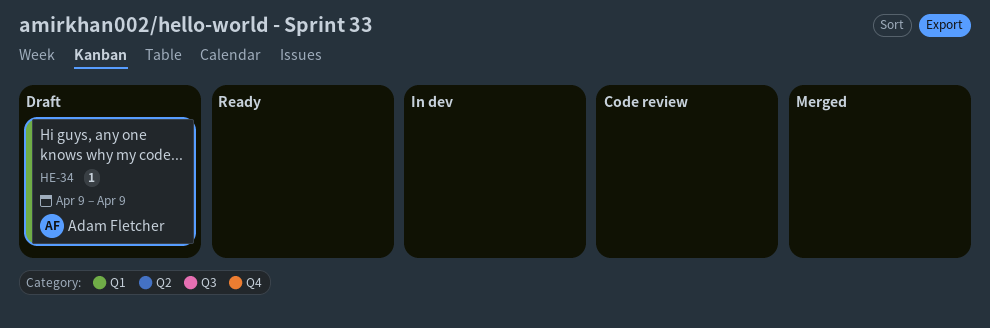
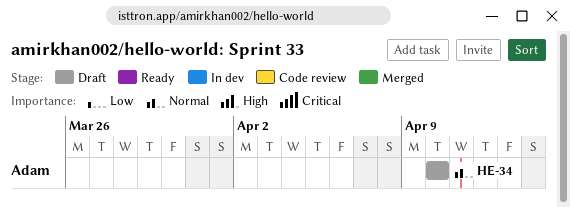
HE-34, start: Apr 9 -> Apr 10
HE-34, due: Apr 9 -> Apr 10

